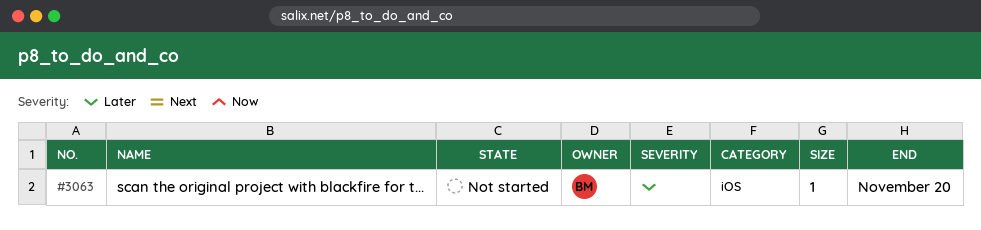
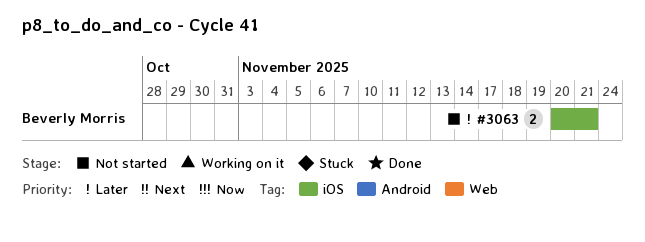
#3063, estimate: 1 -> 2
#3063, due: Nov 20 -> Nov 21

